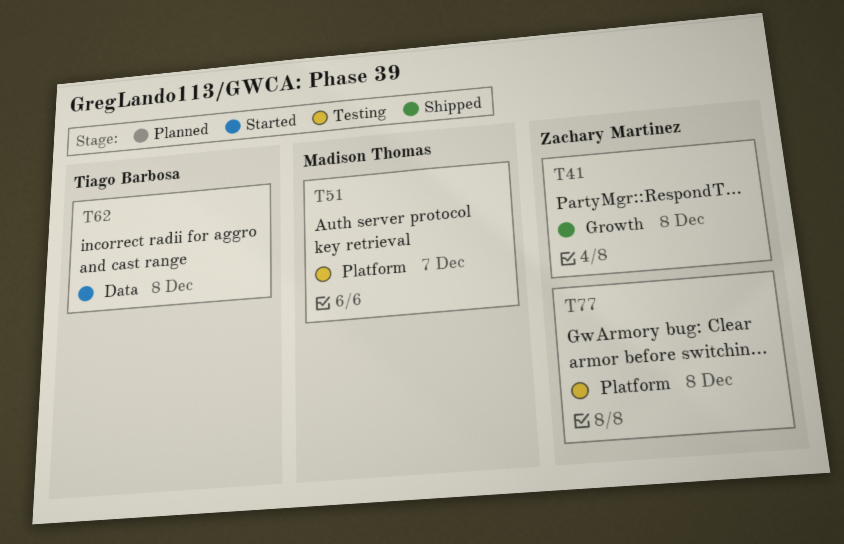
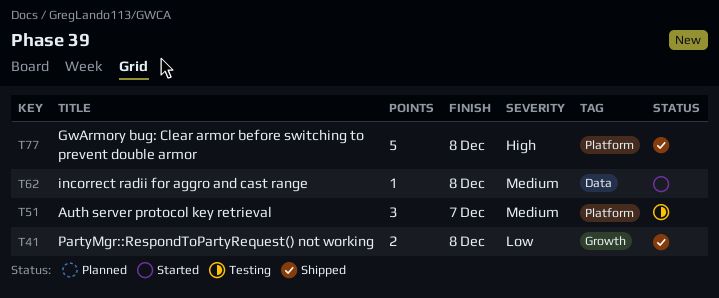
T77, status: Testing -> Shipped

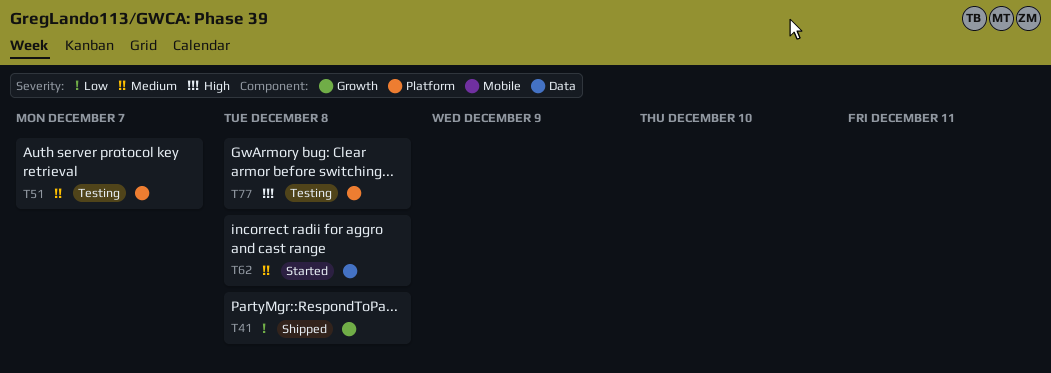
T77, status: Shipped -> Testing

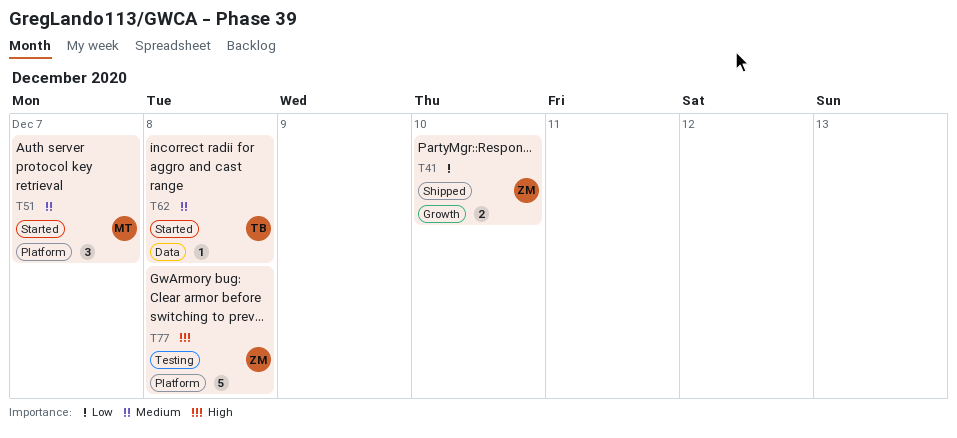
T41, due: Dec 8 -> Dec 10
T51, status: Testing -> Started

